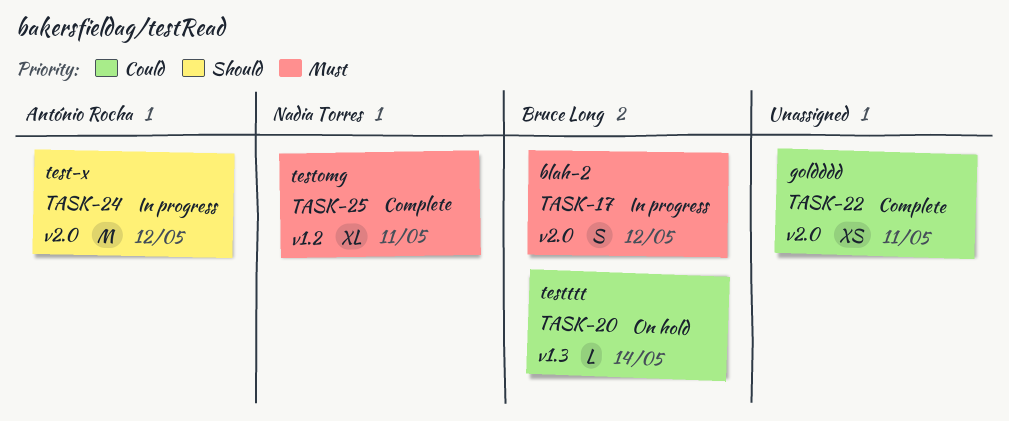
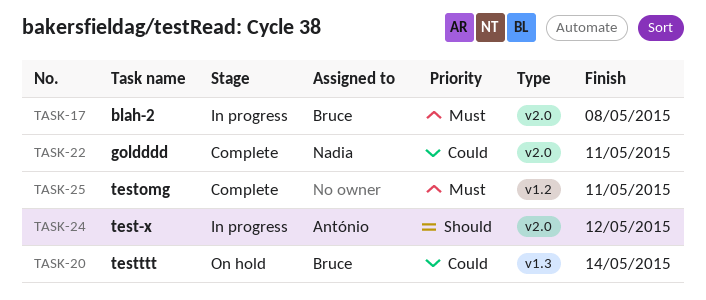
TASK-17, due: May 12 -> May 8
TASK-22, owner: none -> Nadia Torres
TASK-25, owner: Nadia Torres -> none

